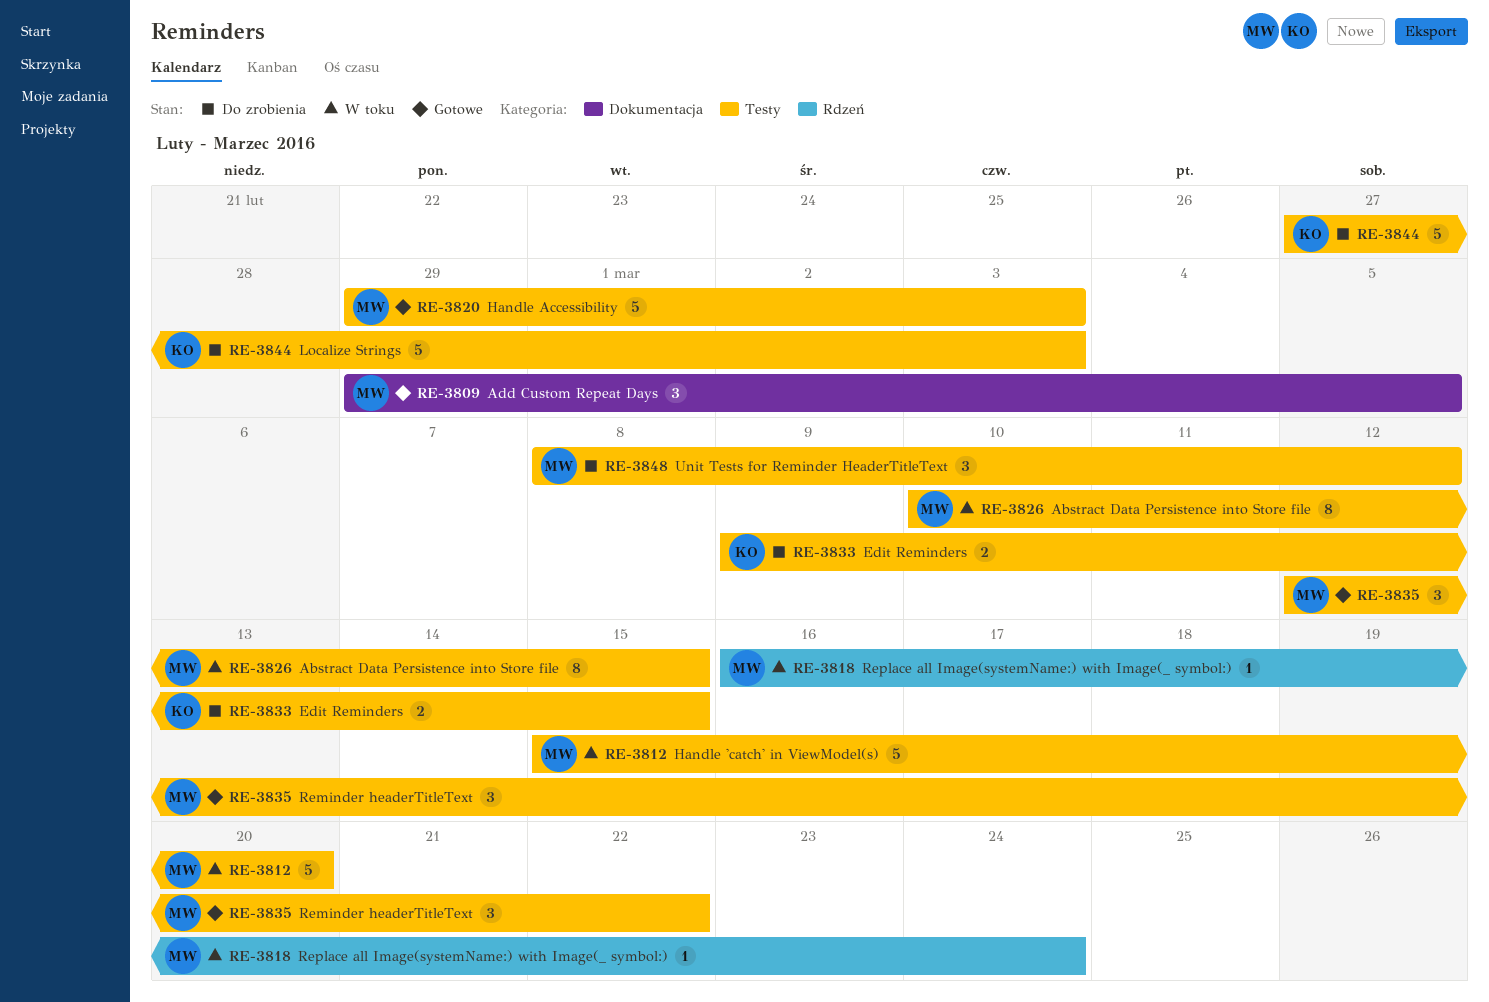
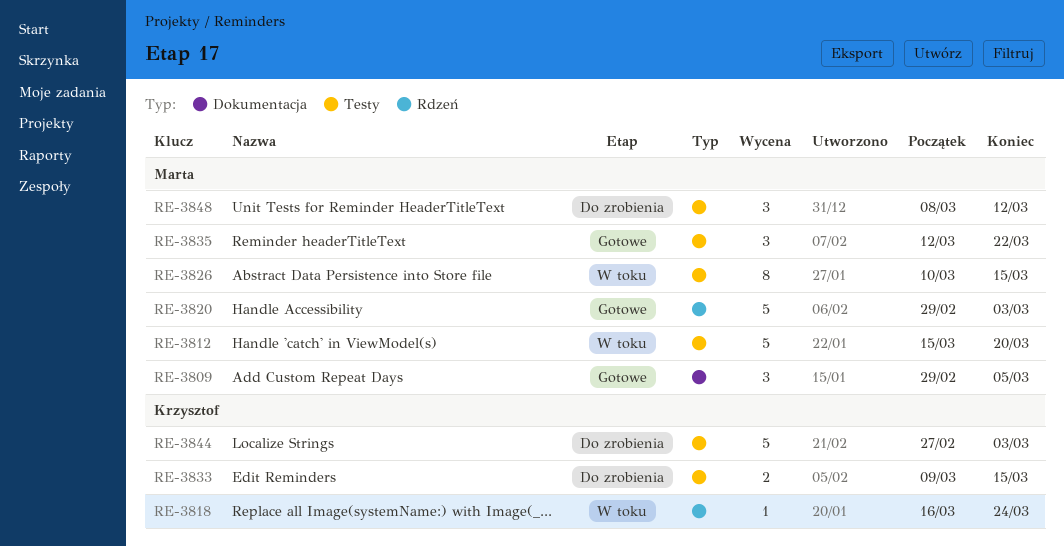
RE-3818, owner: Marta -> Krzysztof
RE-3820, label: Testy -> Rdzeń

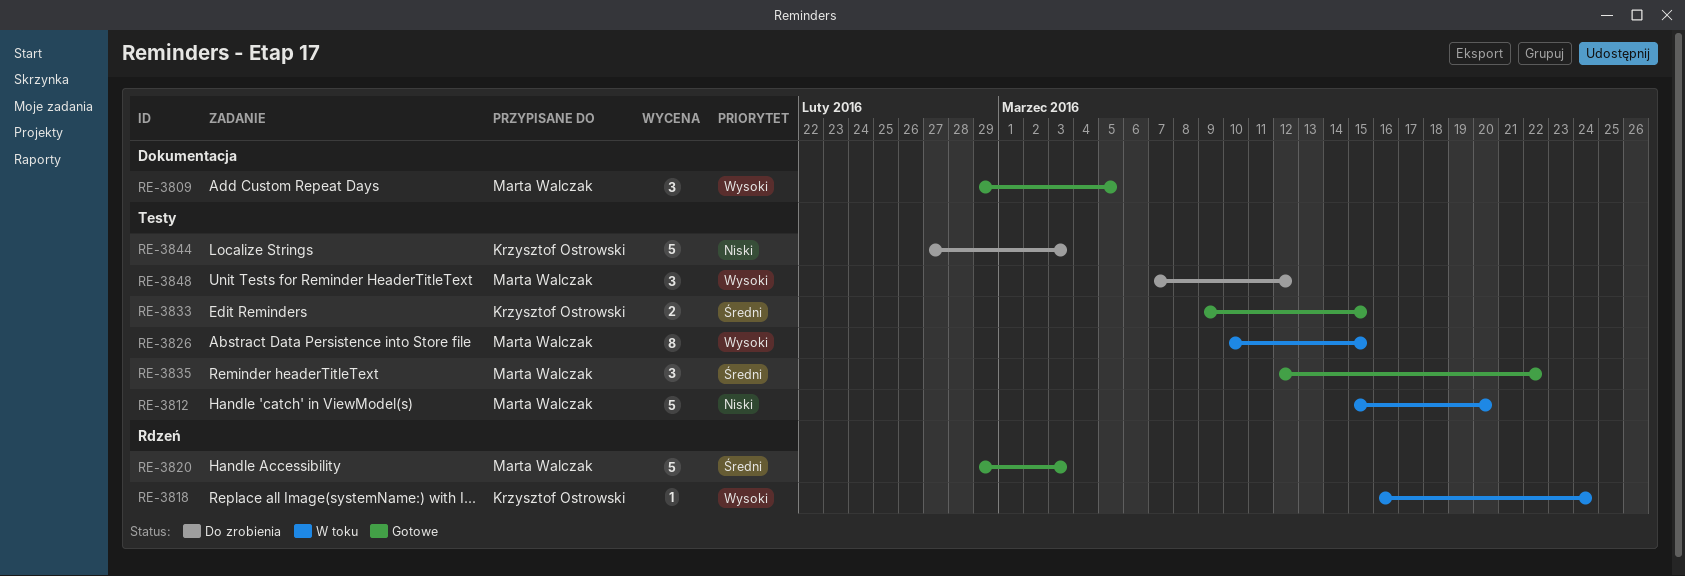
RE-3833, status: Do zrobienia -> Gotowe
RE-3848, start: Mar 8 -> Mar 7

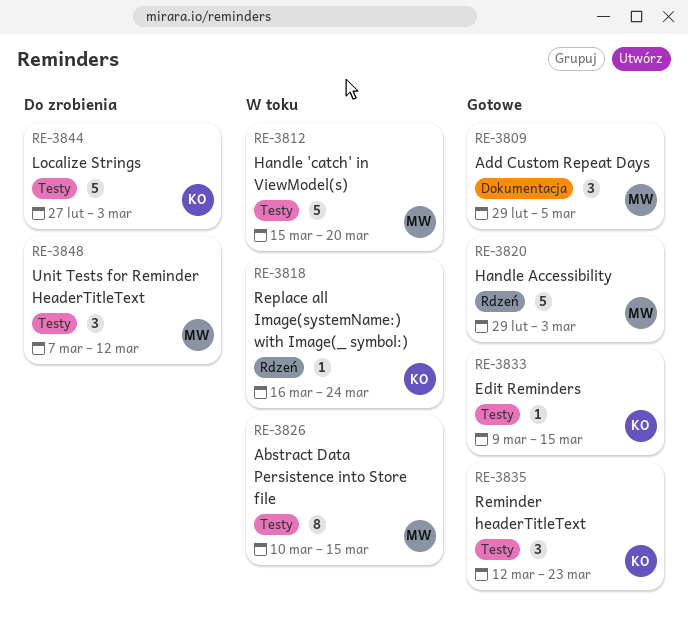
RE-3833, estimate: 2 -> 1
RE-3835, owner: Marta Walczak -> Krzysztof Ostrowski
RE-3835, due: Mar 22 -> Mar 23

